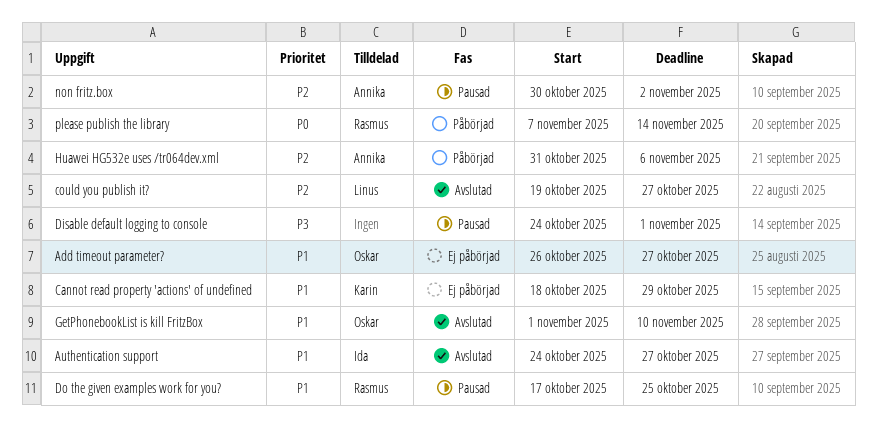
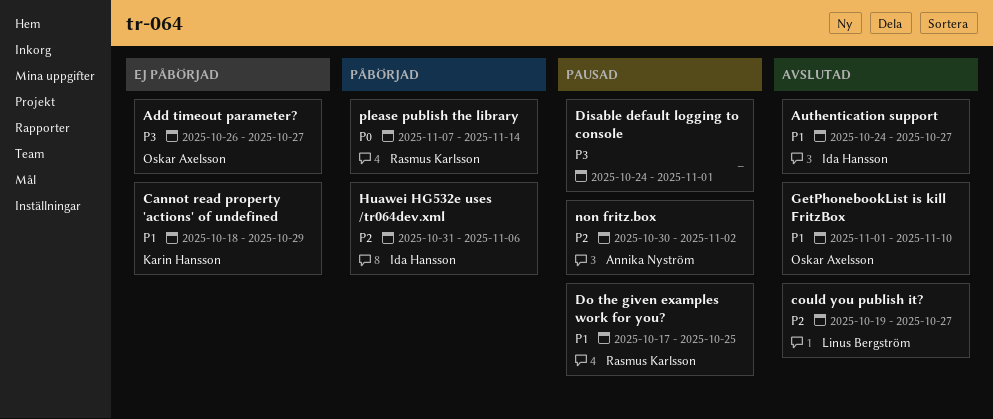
Add timeout parameter?, priority: P1 -> P3
Huawei HG532e uses /tr064dev.xml, owner: Annika Nyström -> Ida Hansson

